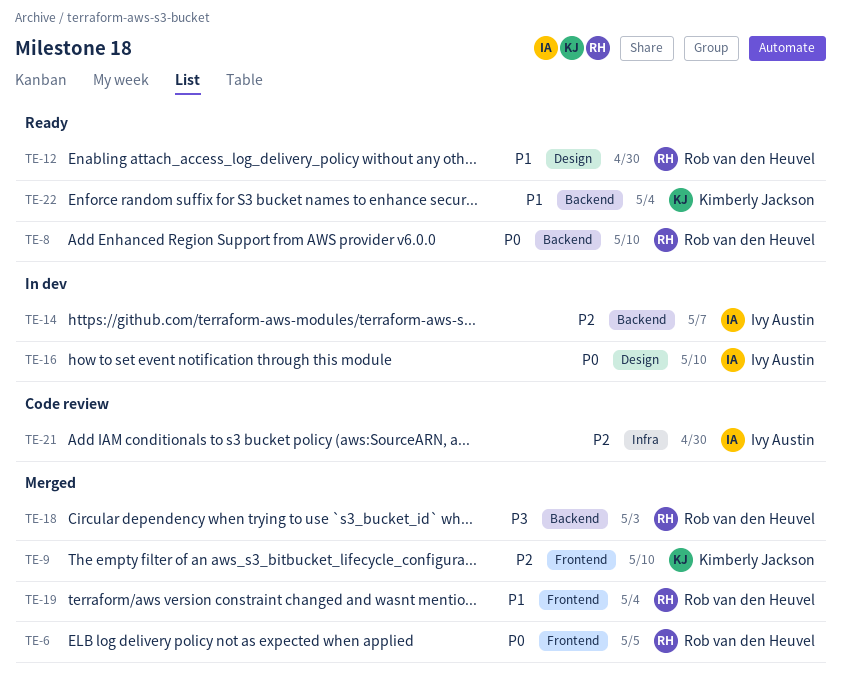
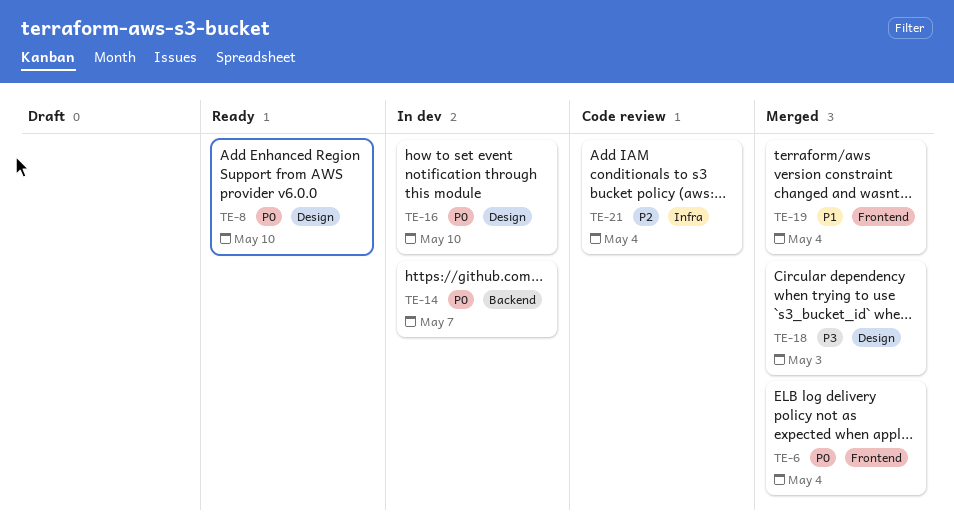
TE-6, due: May 5 -> May 4
TE-8, label: Backend -> Design
TE-9: present -> none
TE-12: present -> none
TE-14, priority: P2 -> P0
TE-18, label: Backend -> Design
TE-21, due: Apr 30 -> May 4
TE-22: present -> none

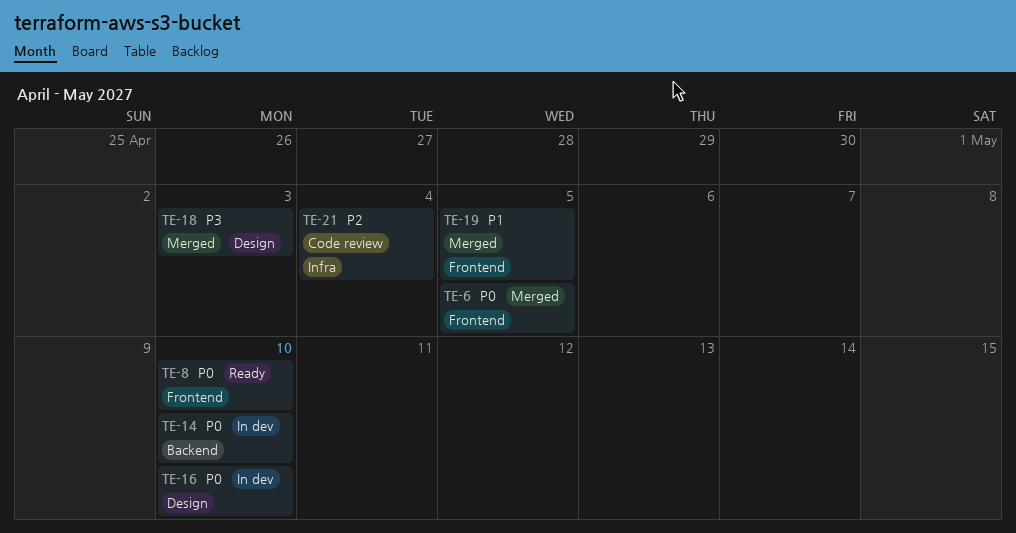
TE-6, due: May 4 -> May 5
TE-8, label: Design -> Frontend
TE-14, due: May 7 -> May 10
TE-19, due: May 4 -> May 5

